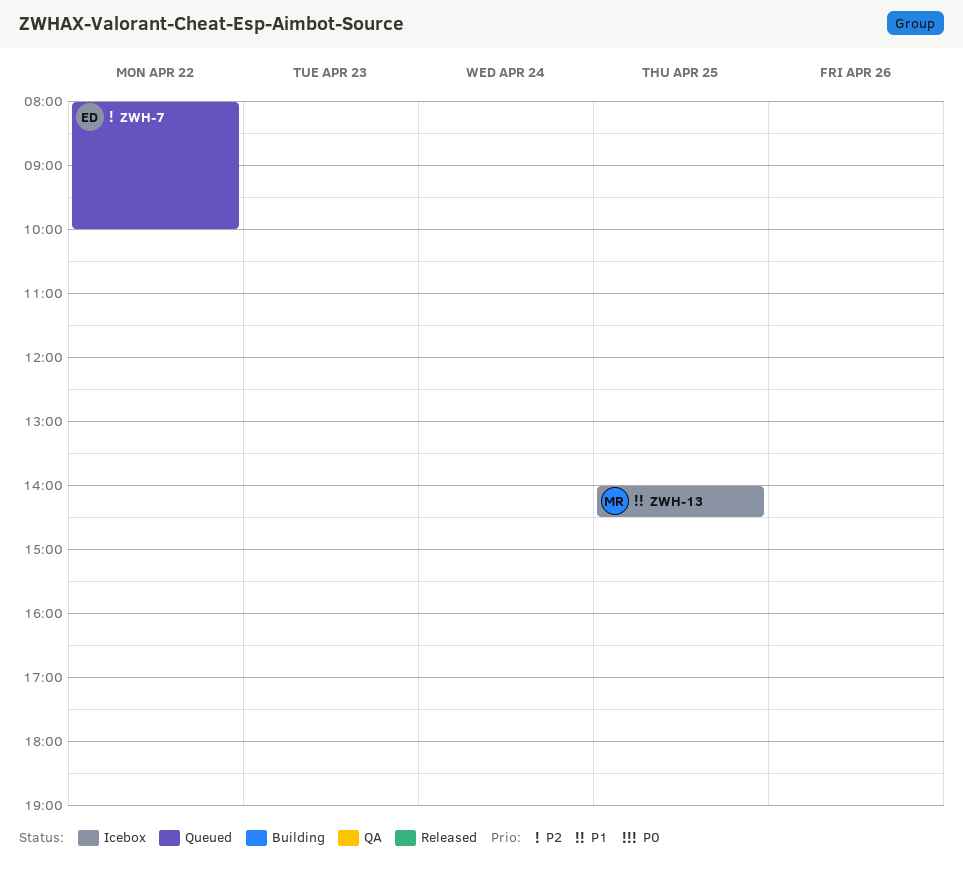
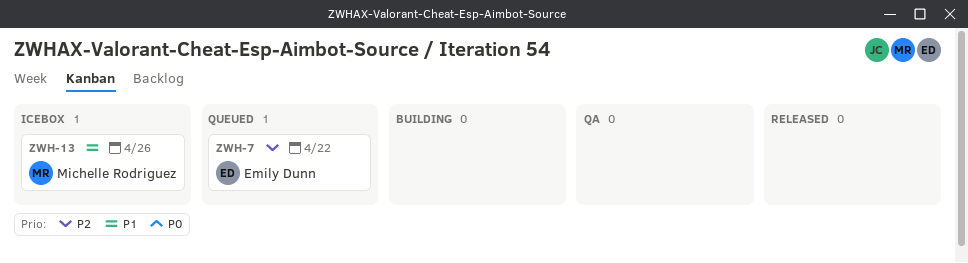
ZWH-13, day: Apr 25 -> Apr 26

